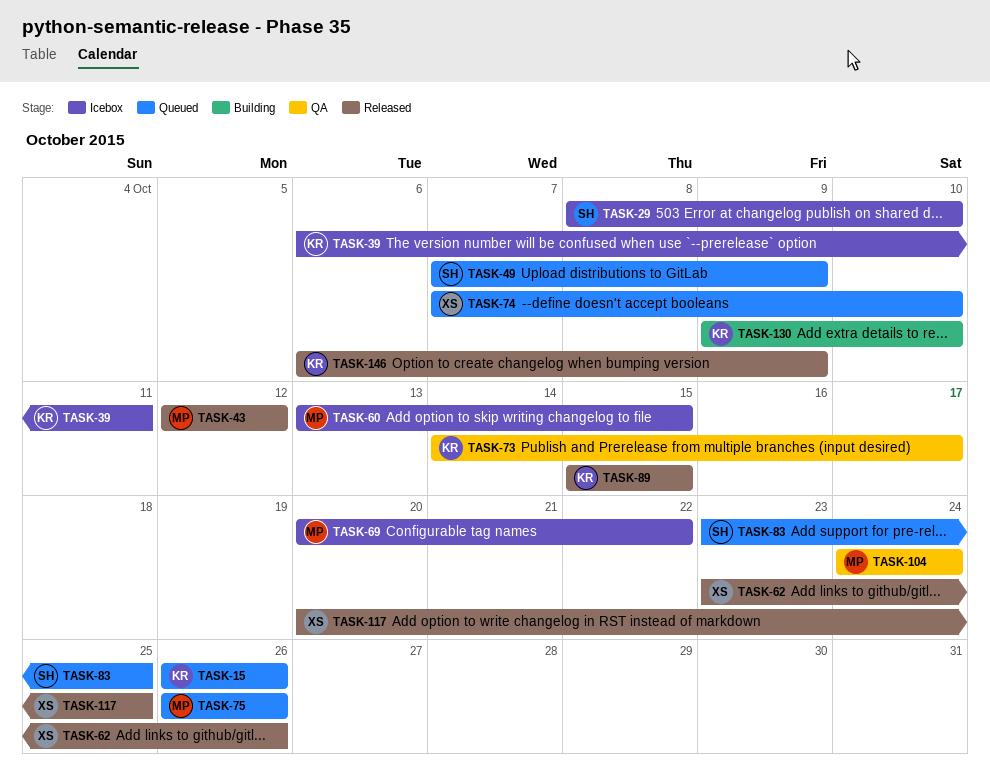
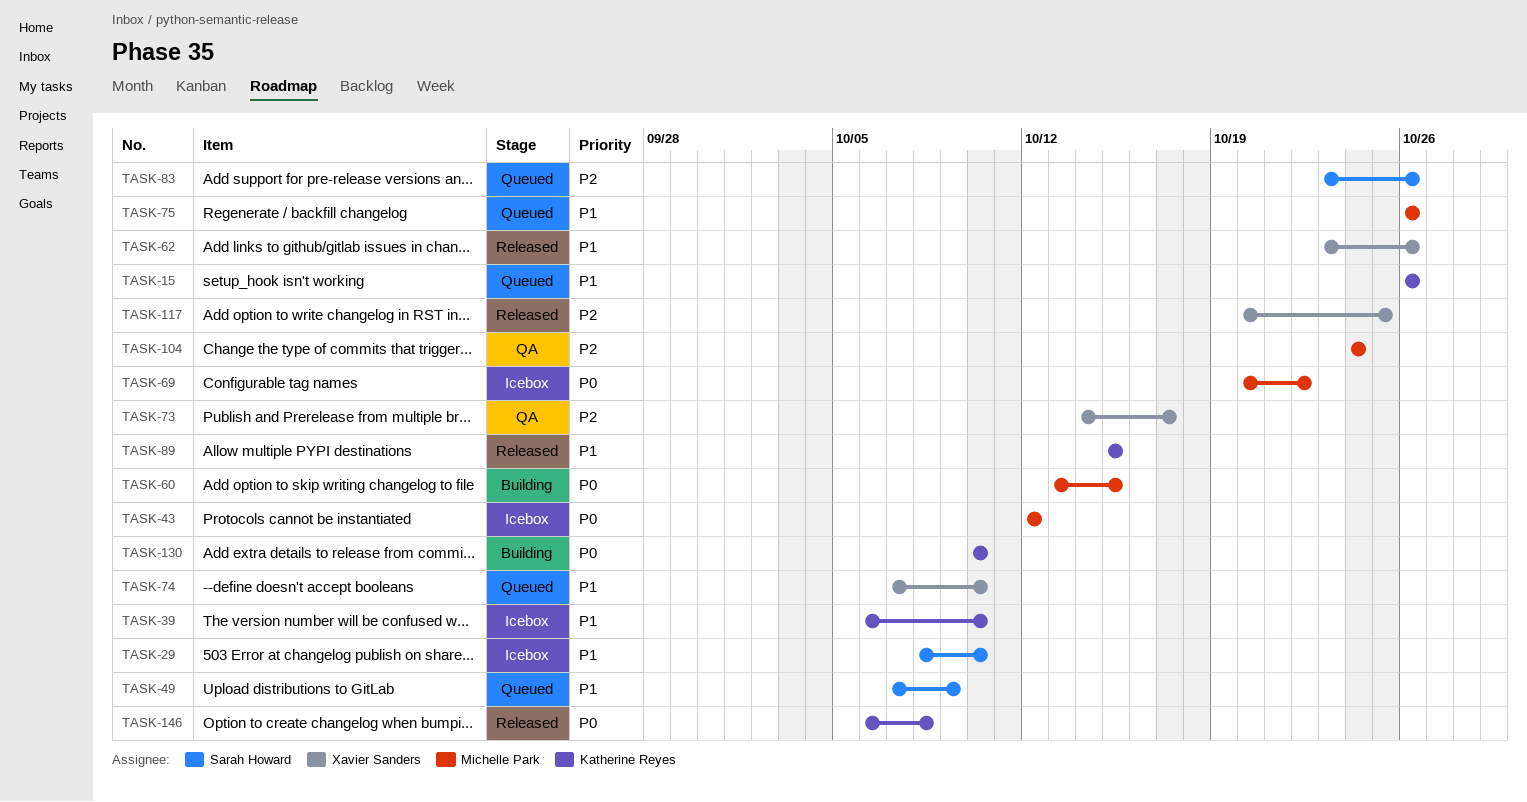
TASK-39, due: Oct 11 -> Oct 10
TASK-43, status: Released -> Icebox
TASK-60, status: Icebox -> Building
TASK-73, owner: Katherine Reyes -> Xavier Sanders
TASK-83, due: Oct 25 -> Oct 26
TASK-130, start: Oct 9 -> Oct 10
TASK-146, due: Oct 9 -> Oct 8

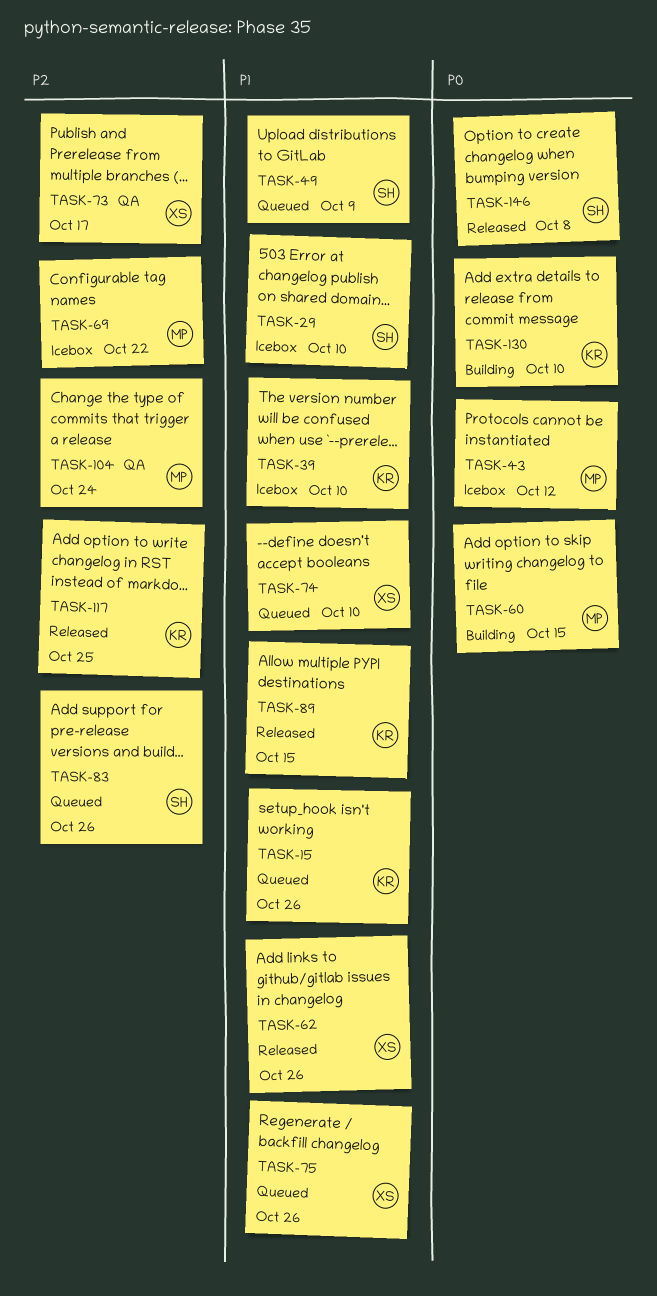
TASK-69, priority: P0 -> P2
TASK-75, owner: Michelle Park -> Xavier Sanders
TASK-117, owner: Xavier Sanders -> Katherine Reyes
TASK-146, owner: Katherine Reyes -> Sarah Howard

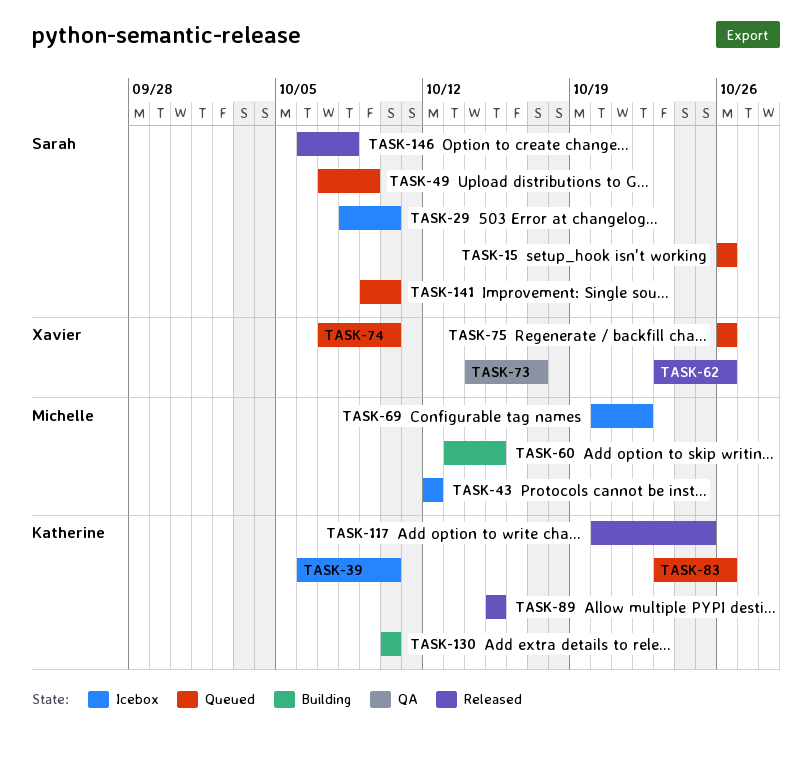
TASK-15, owner: Katherine -> Sarah
TASK-83, owner: Sarah -> Katherine
TASK-104: present -> none
TASK-141: none -> present

